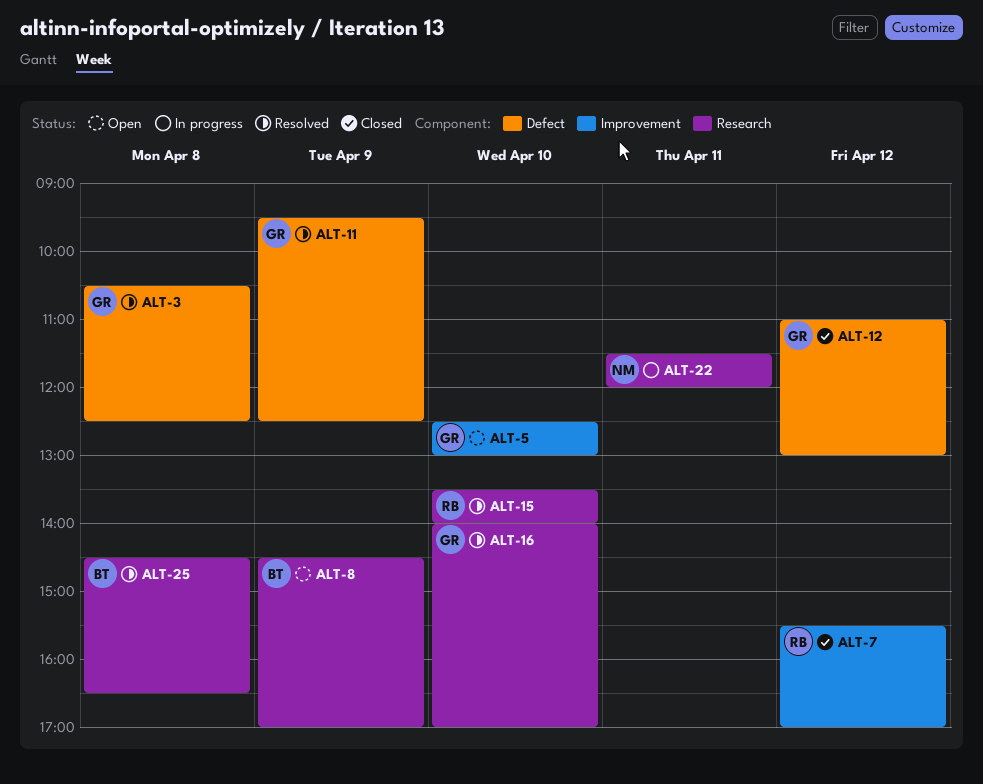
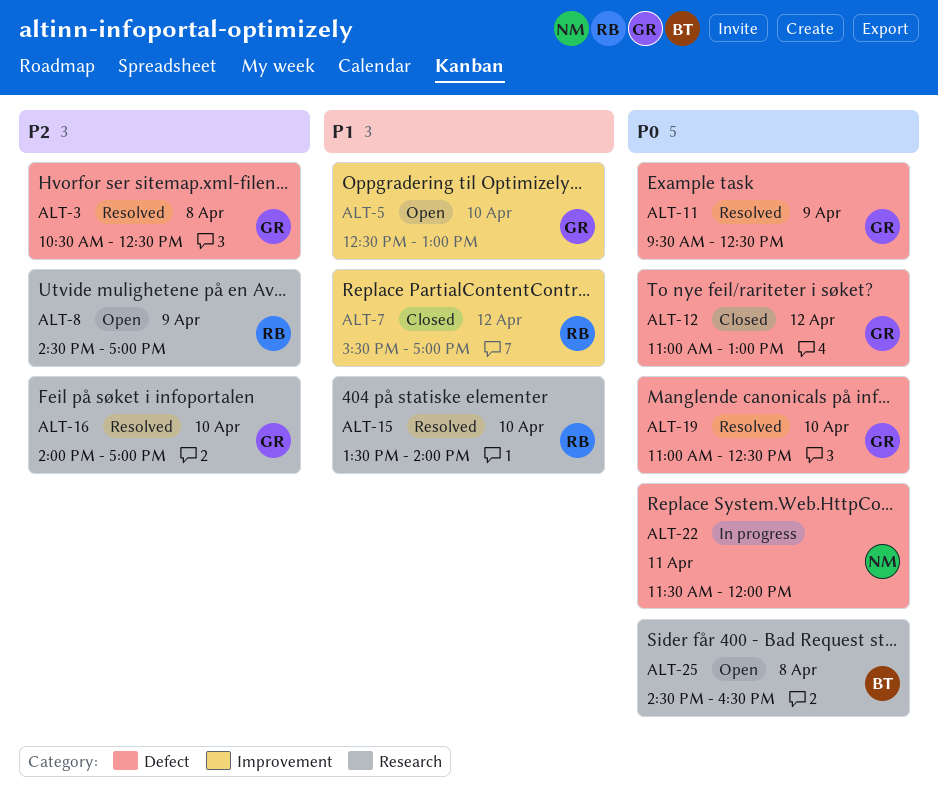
ALT-8, owner: BT -> RB
ALT-19: none -> present
ALT-22, label: Research -> Defect
ALT-25, status: Resolved -> Open

